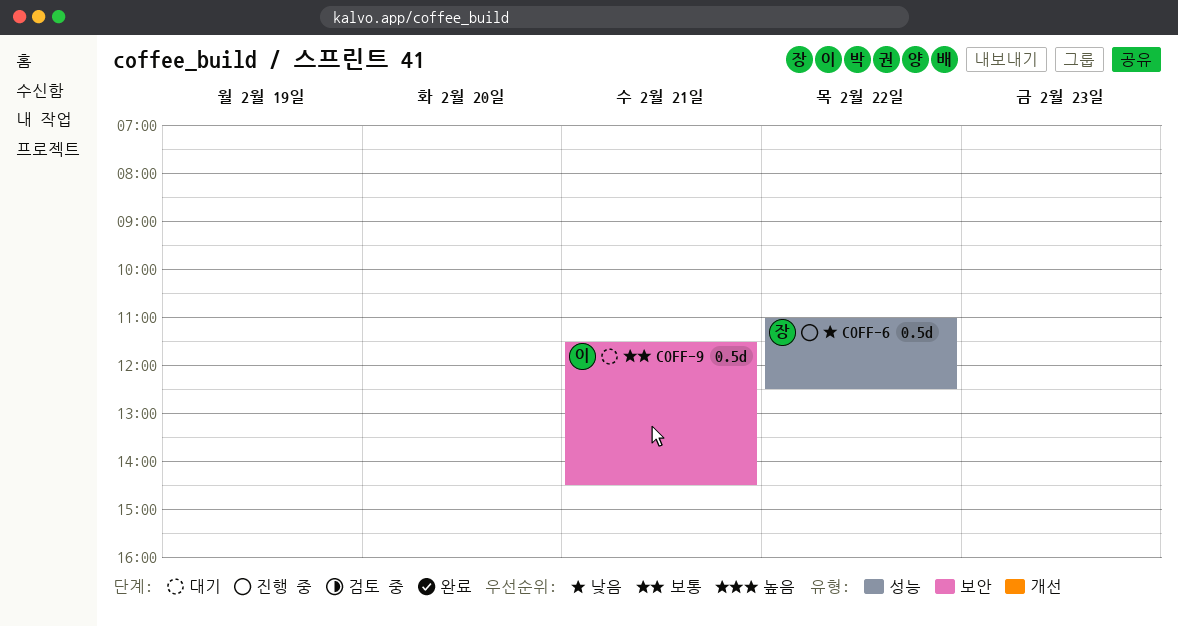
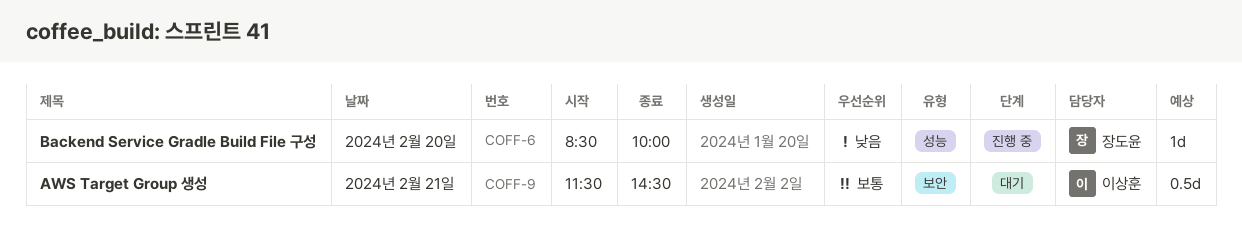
COFF-6, estimate: 0.5d -> 1d
COFF-6, day: Feb 22 -> Feb 20
COFF-6, begins: 11:00 -> 08:30
COFF-6, ends: 12:30 -> 10:00

